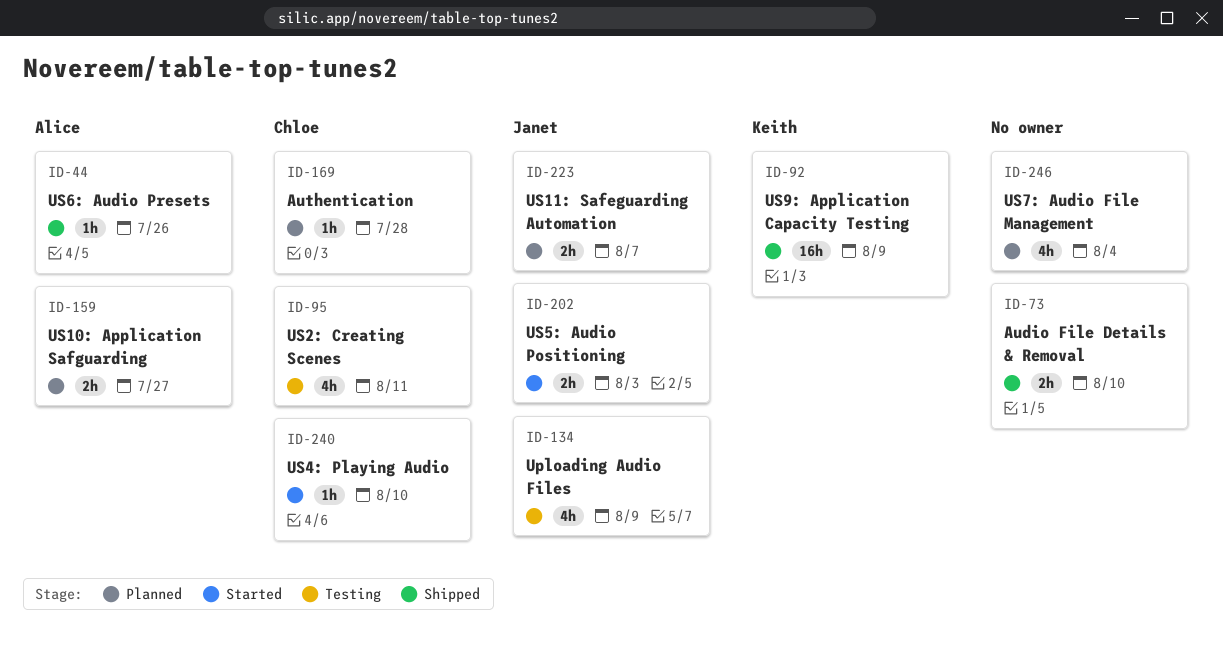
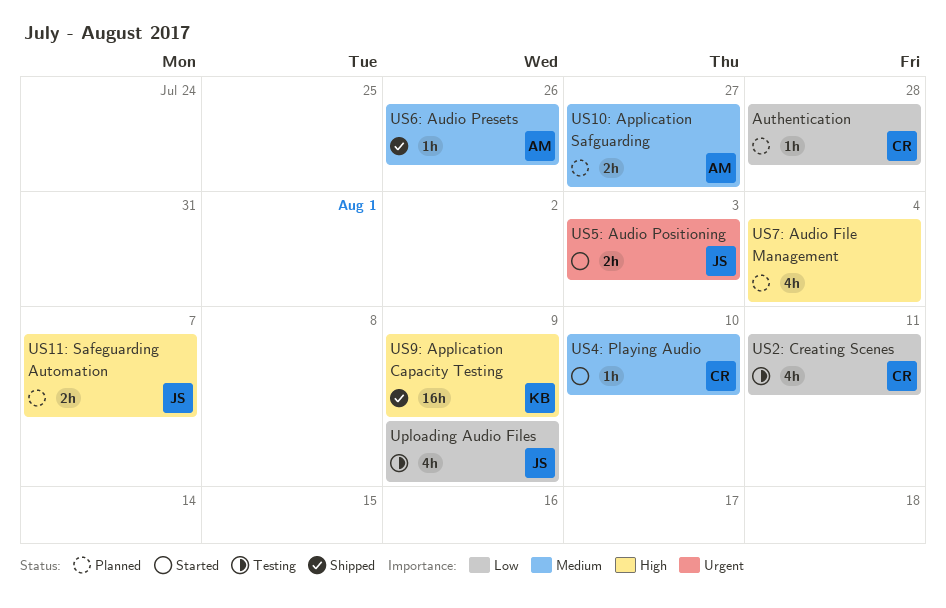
Audio File Details & Removal: present -> none

